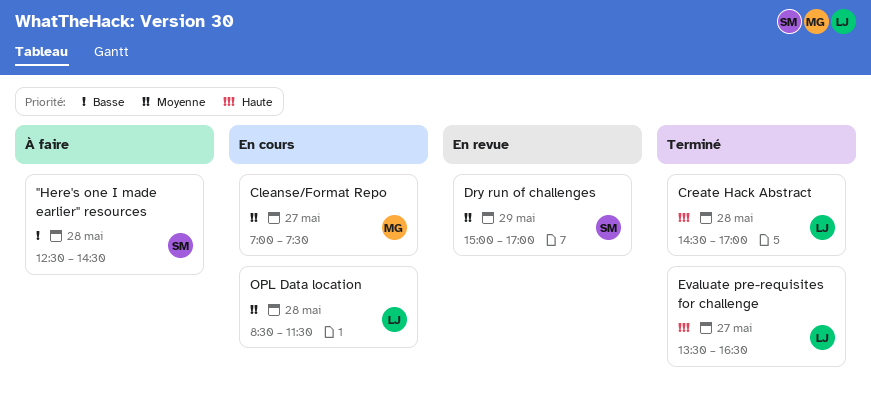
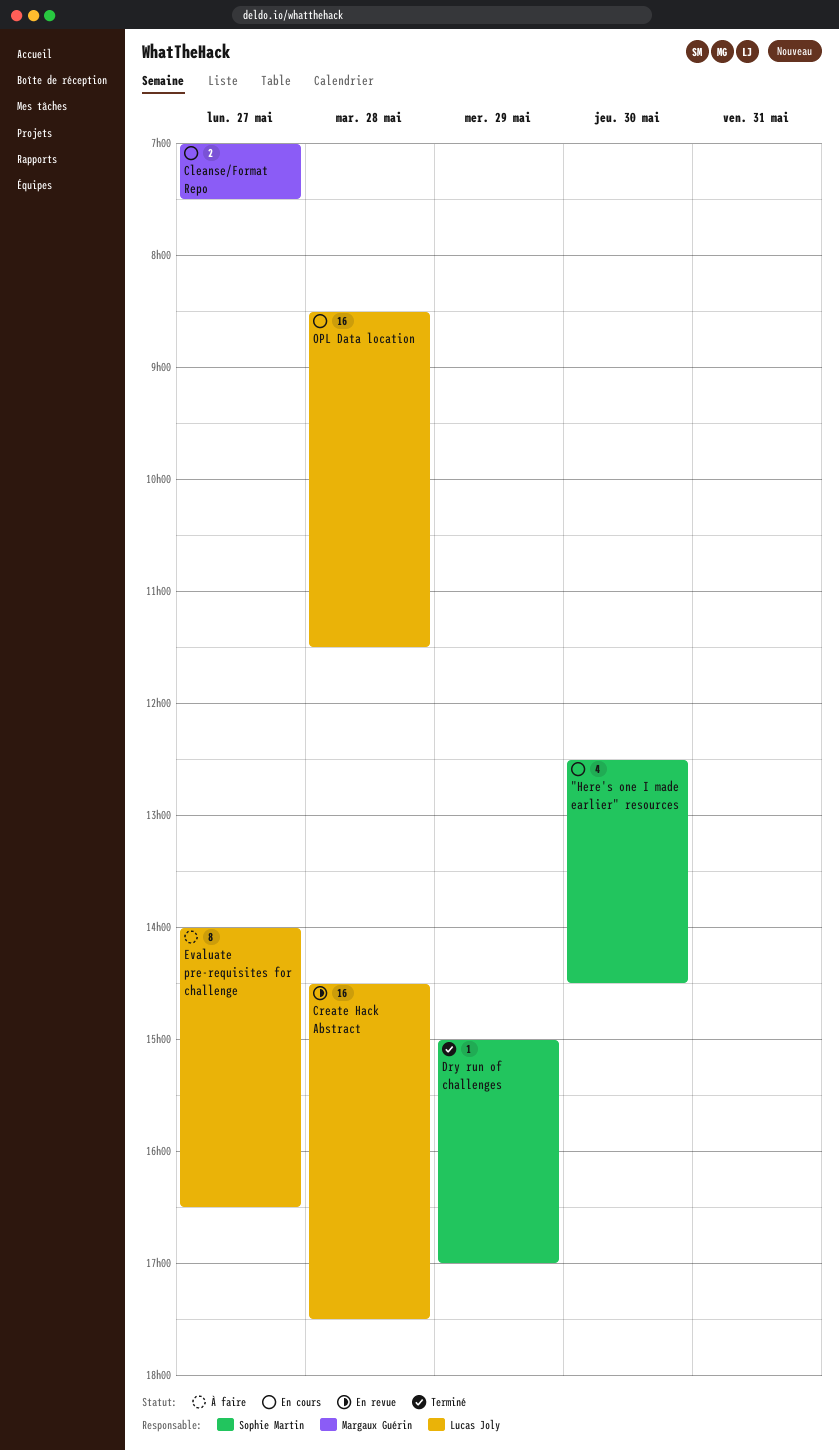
"Here's one I made earlier" resources, status: À faire -> En cours
"Here's one I made earlier" resources, day: May 28 -> May 30
Create Hack Abstract, status: Terminé -> En revue
Create Hack Abstract, ends: 17:00 -> 17:30
Dry run of challenges, status: En revue -> Terminé
Evaluate pre-requisites for challenge, status: Terminé -> À faire
Evaluate pre-requisites for challenge, begins: 13:30 -> 14:00

